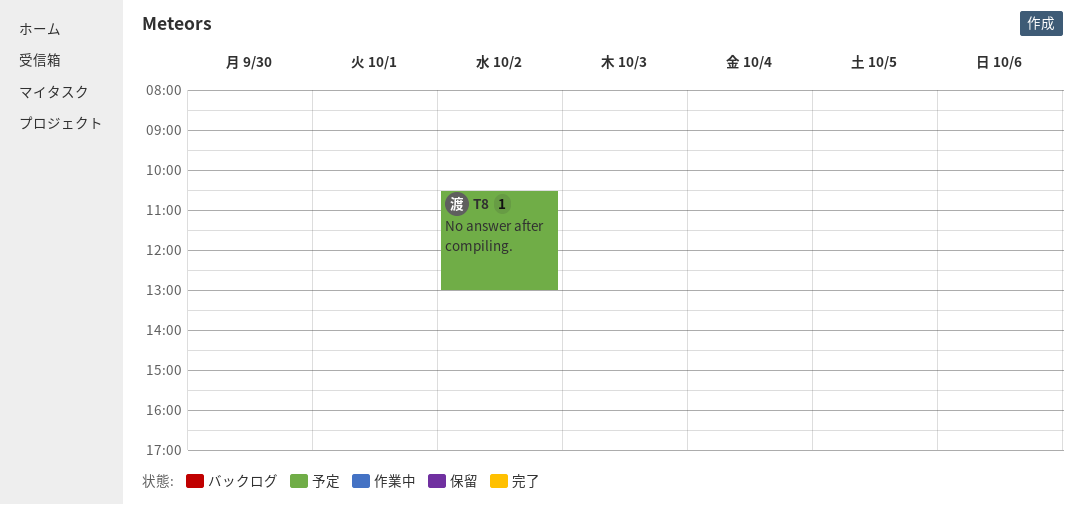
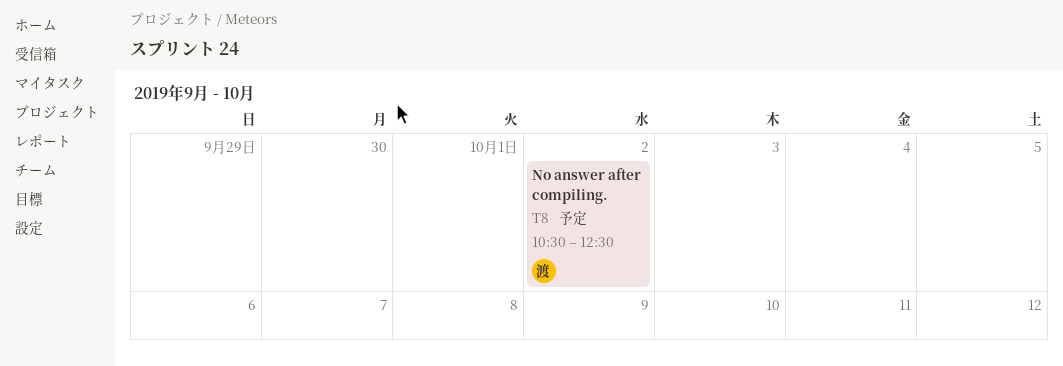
T8, ends: 13:00 -> 12:30

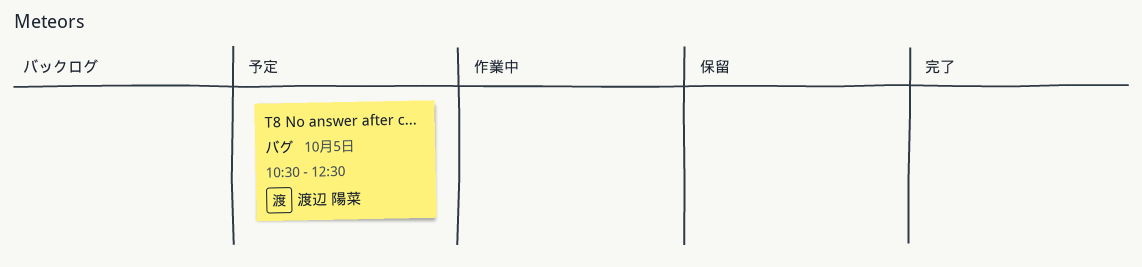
T8, day: Oct 2 -> Oct 5

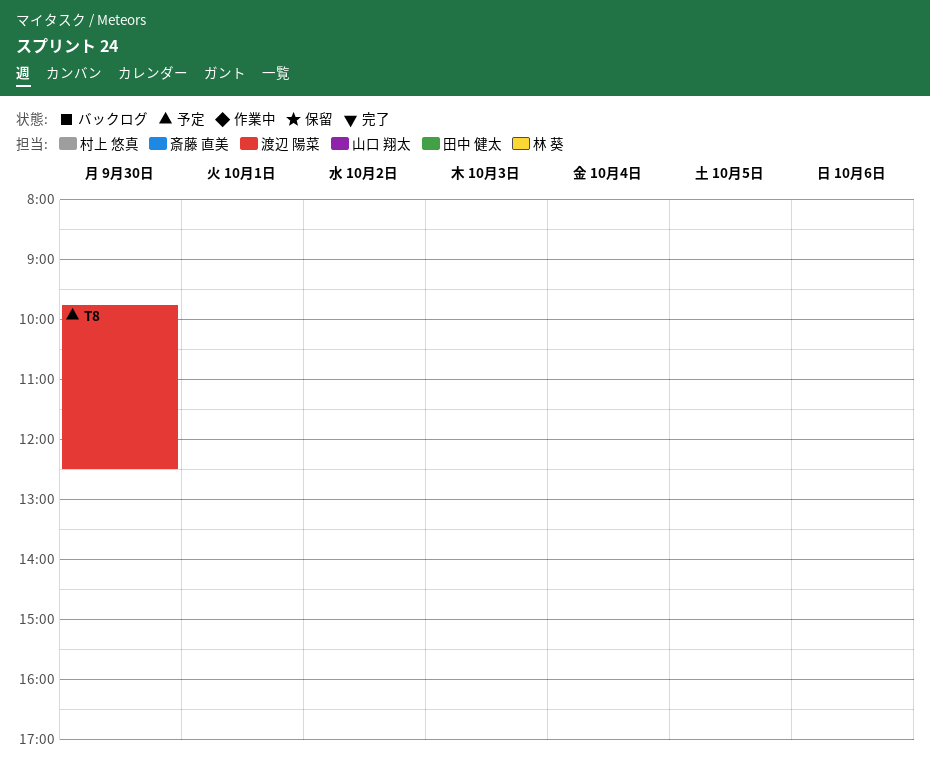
T8, day: Oct 5 -> Sep 30
T8, begins: 10:30 -> 09:45

